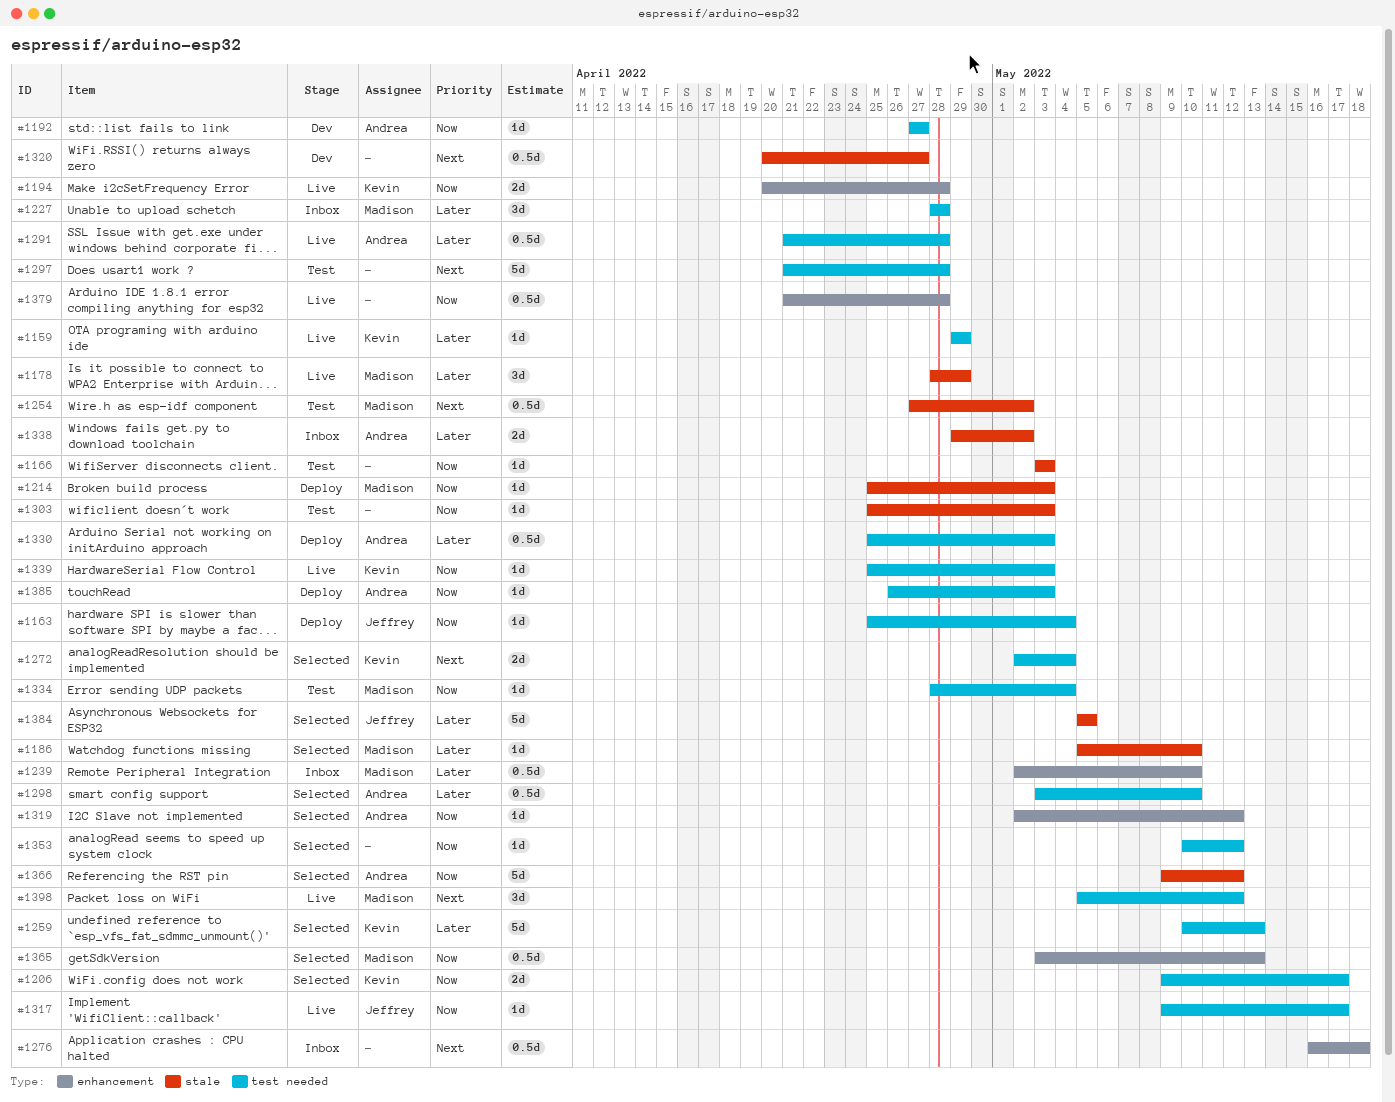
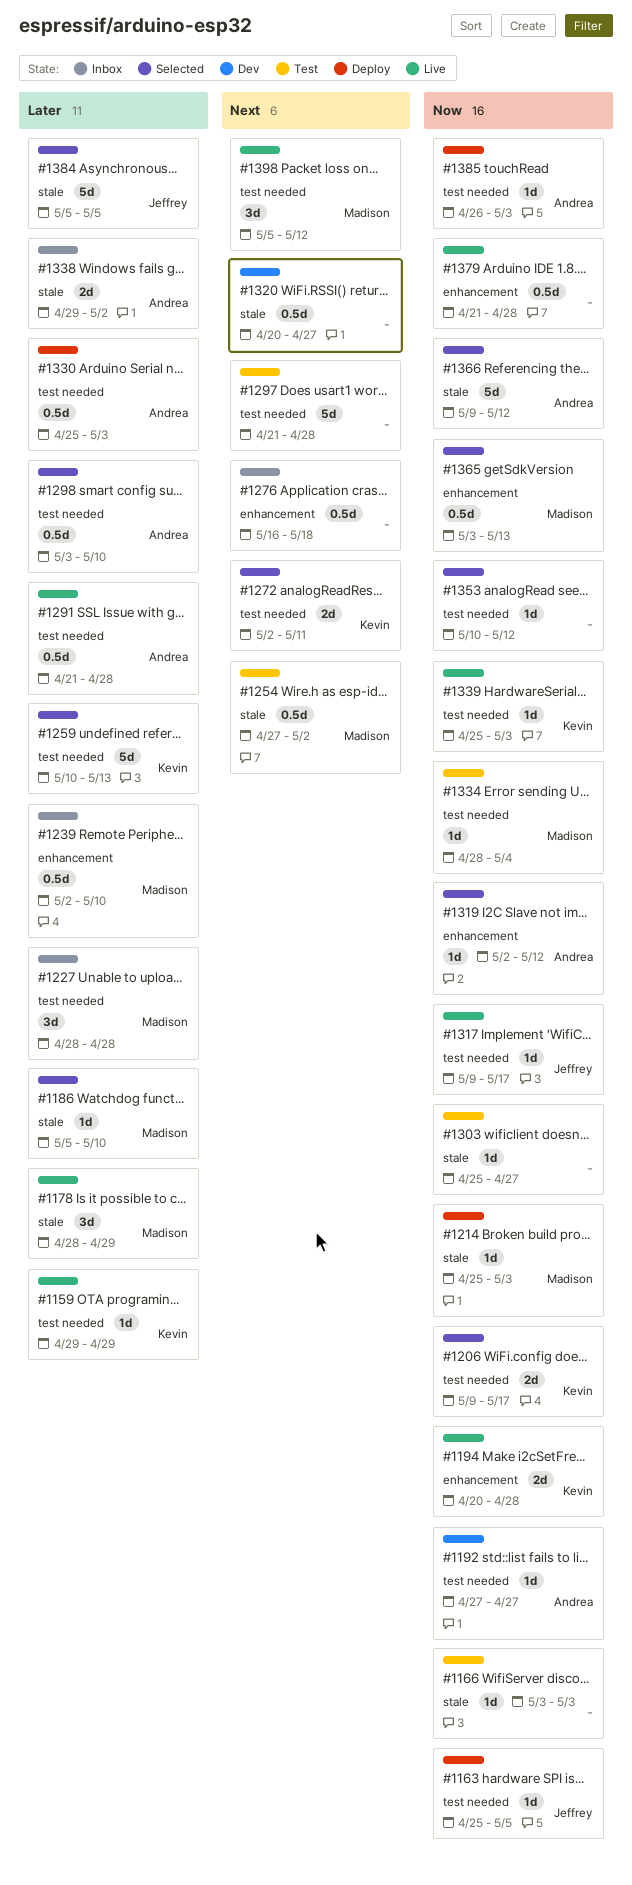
#1163, due: May 4 -> May 5
#1272, due: May 4 -> May 11
#1303, due: May 3 -> Apr 27

